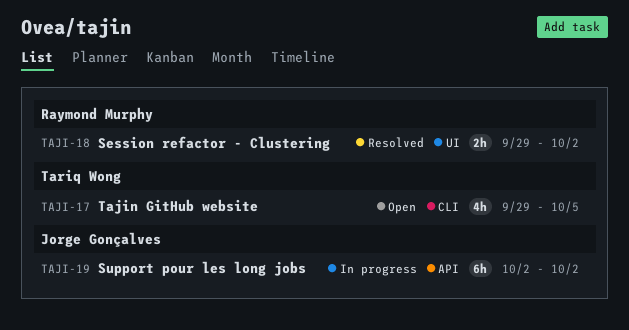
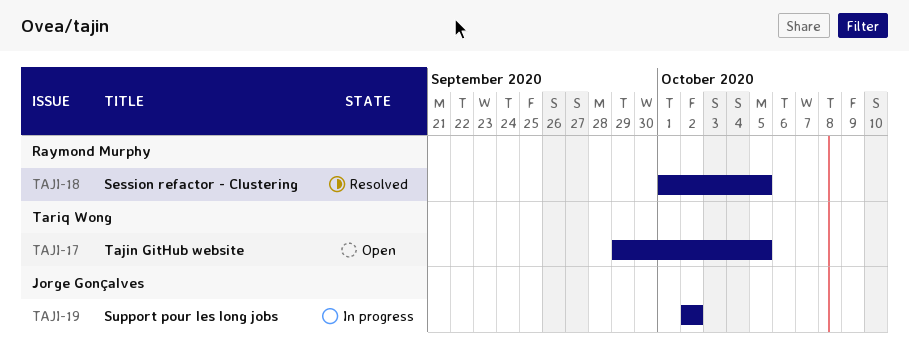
TAJI-18, start: Sep 29 -> Oct 1
TAJI-18, due: Oct 2 -> Oct 5

